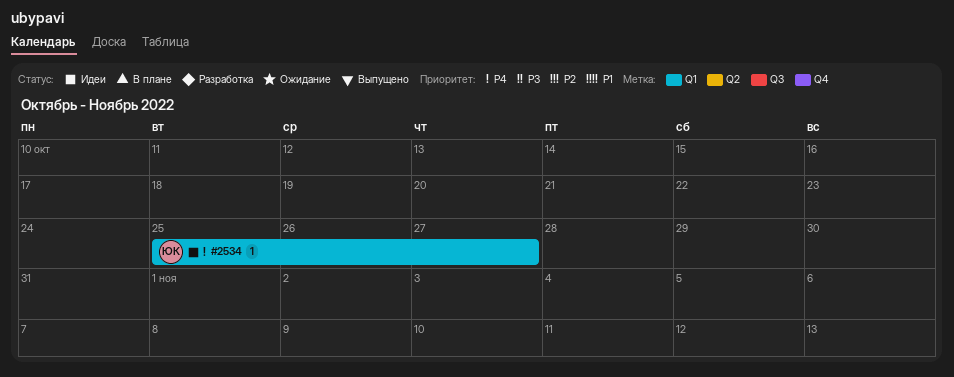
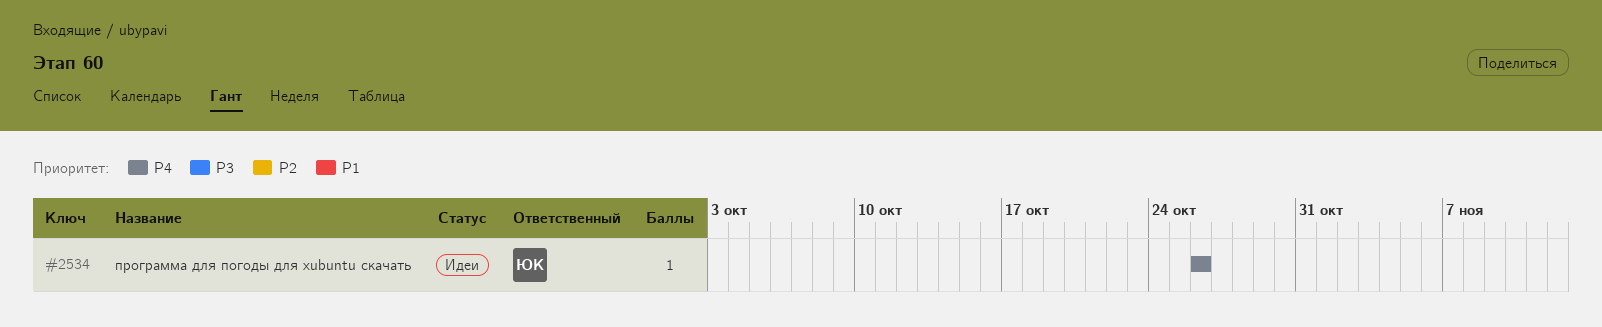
#2534, start: Oct 25 -> Oct 26
#2534, due: Oct 27 -> Oct 26

